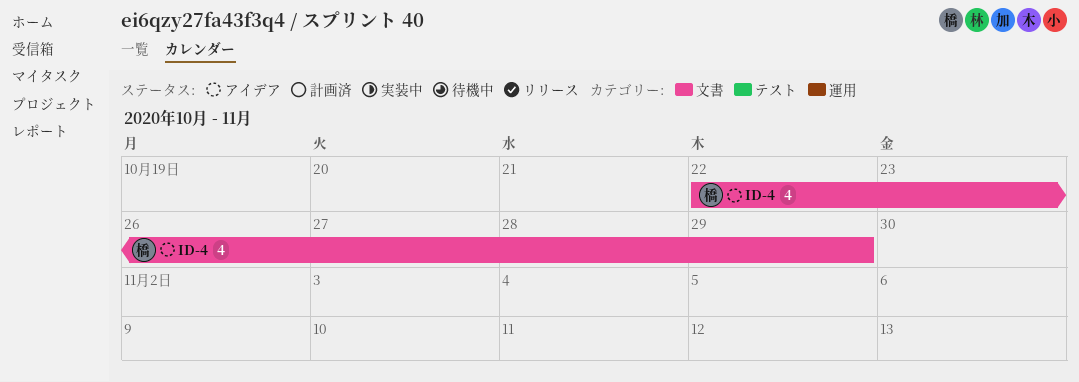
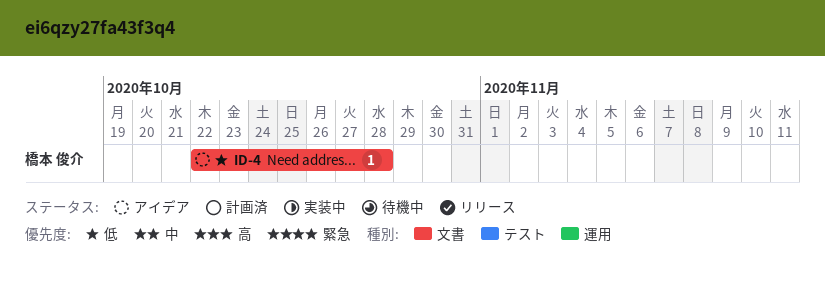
ID-4, estimate: 4 -> 1
ID-4, due: Oct 29 -> Oct 28

